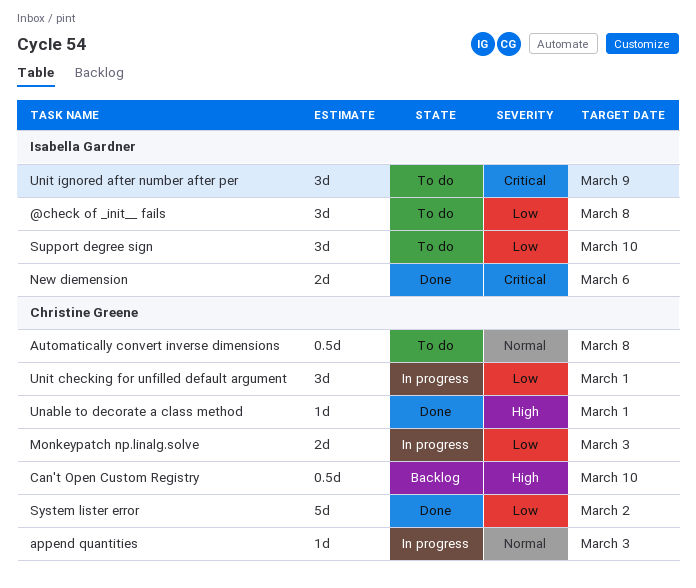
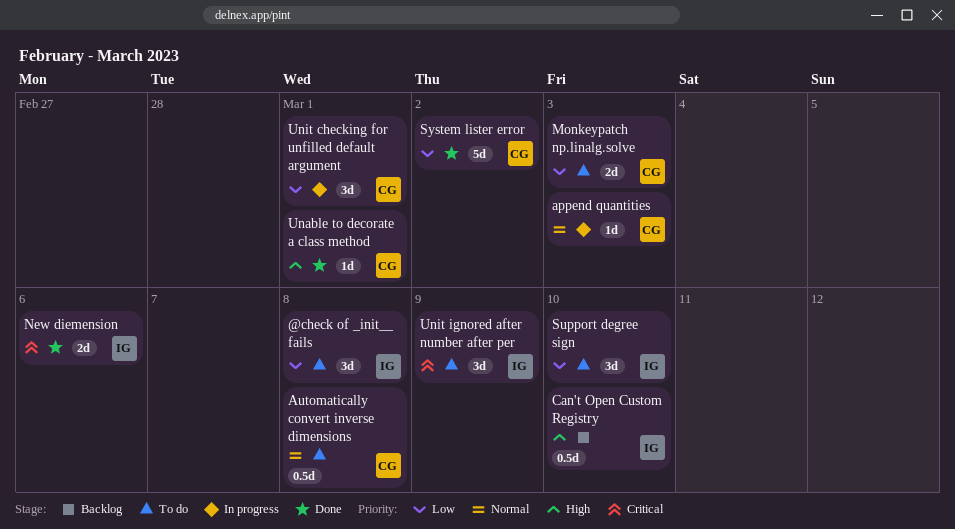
Can't Open Custom Registry, owner: Christine Greene -> Isabella Gardner
Monkeypatch np.linalg.solve, status: In progress -> To do

